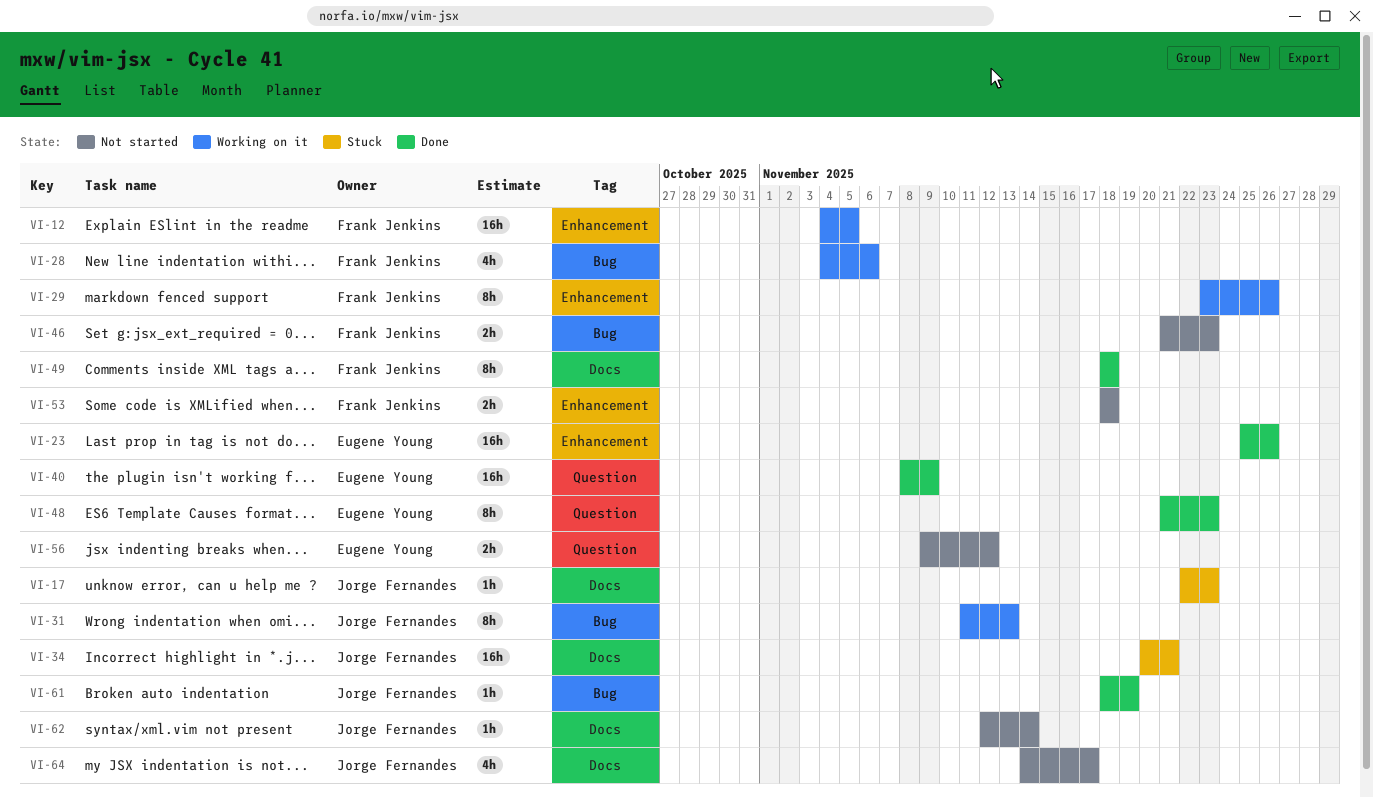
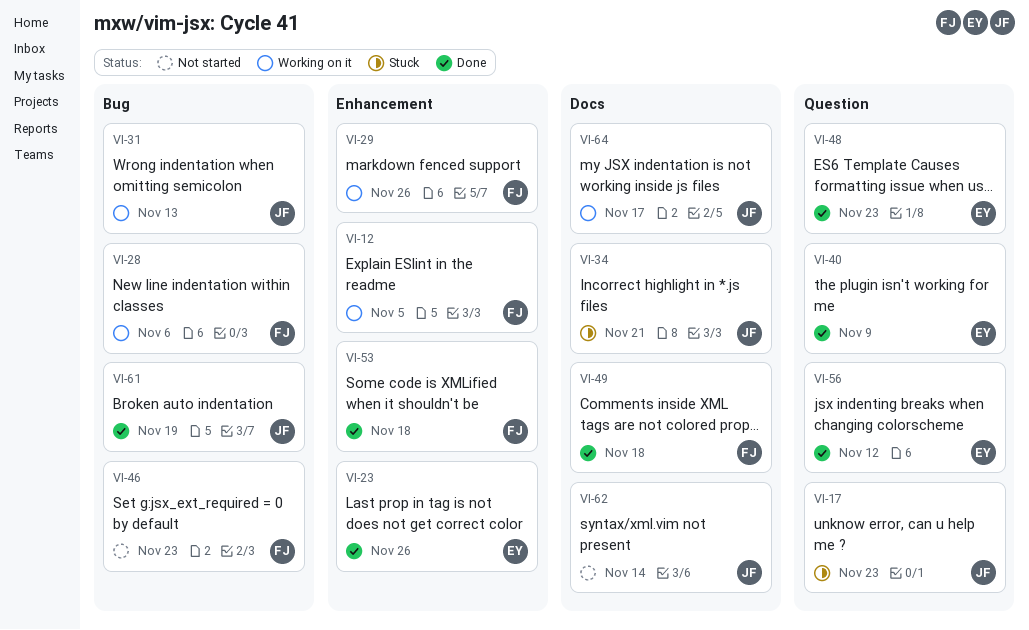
VI-17, label: Docs -> Question
VI-53, status: Not started -> Done
VI-56, status: Not started -> Done
VI-64, status: Not started -> Working on it

